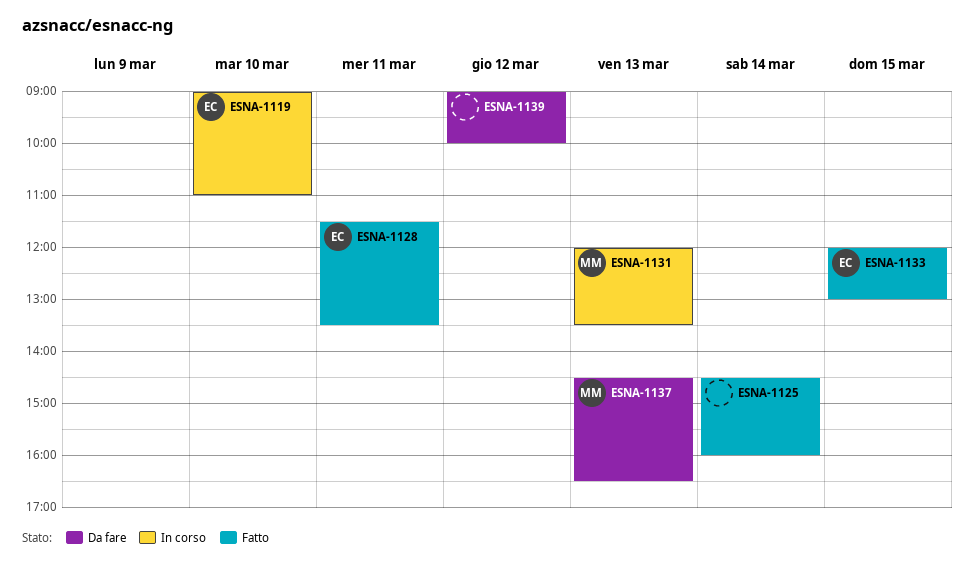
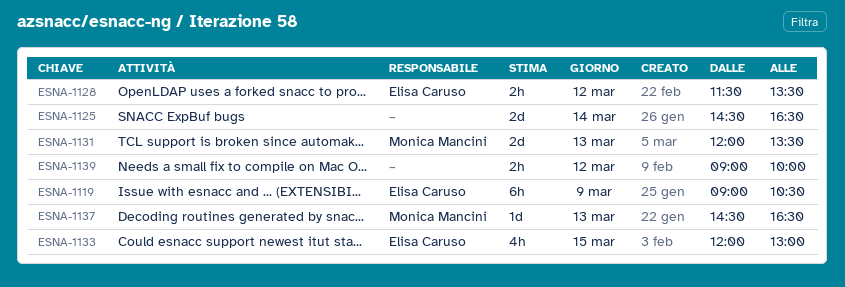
ESNA-1119, day: Mar 10 -> Mar 9
ESNA-1119, ends: 11:00 -> 10:30
ESNA-1125, ends: 16:00 -> 16:30
ESNA-1128, day: Mar 11 -> Mar 12

